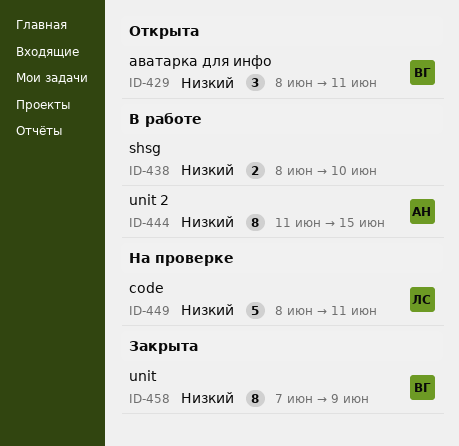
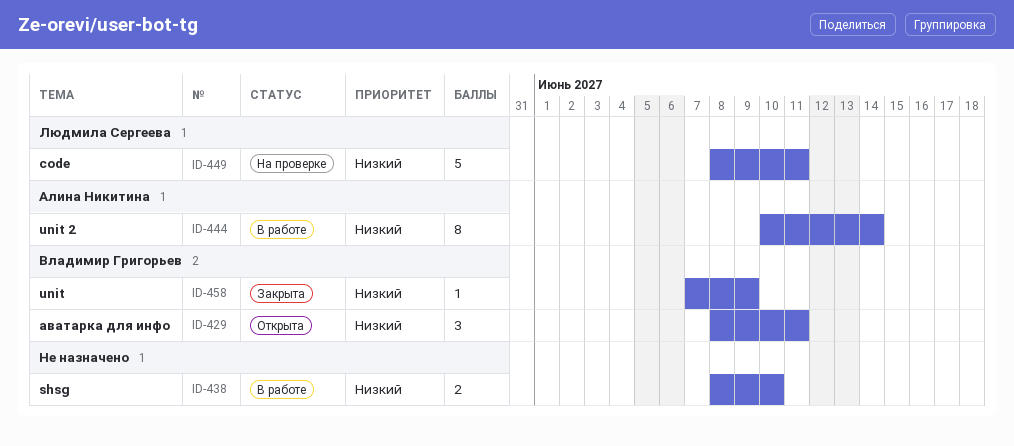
ID-444, start: Jun 11 -> Jun 10
ID-444, due: Jun 15 -> Jun 14
ID-458, estimate: 8 -> 1

